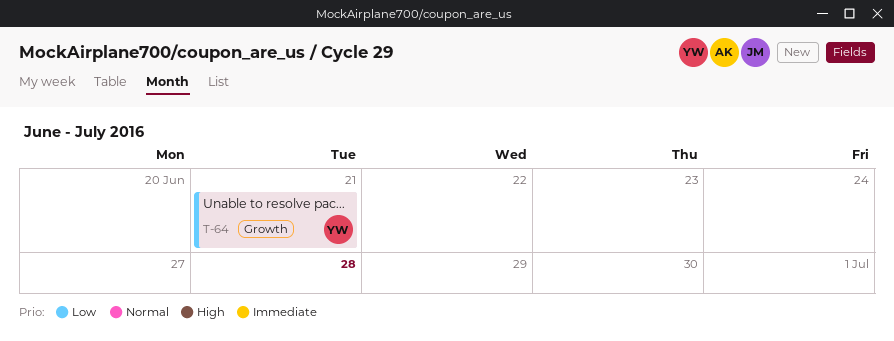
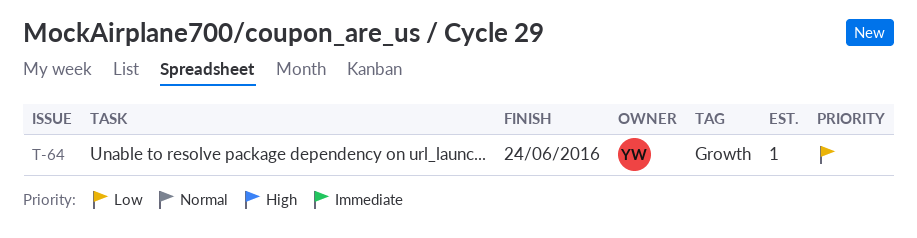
T-64, due: Jun 21 -> Jun 24

